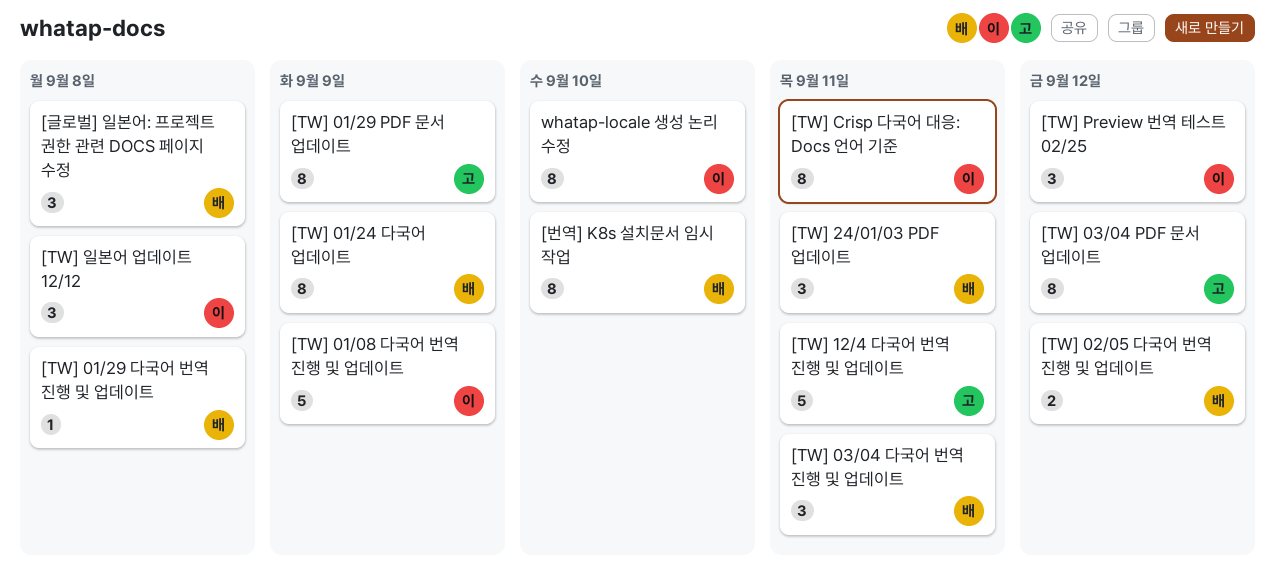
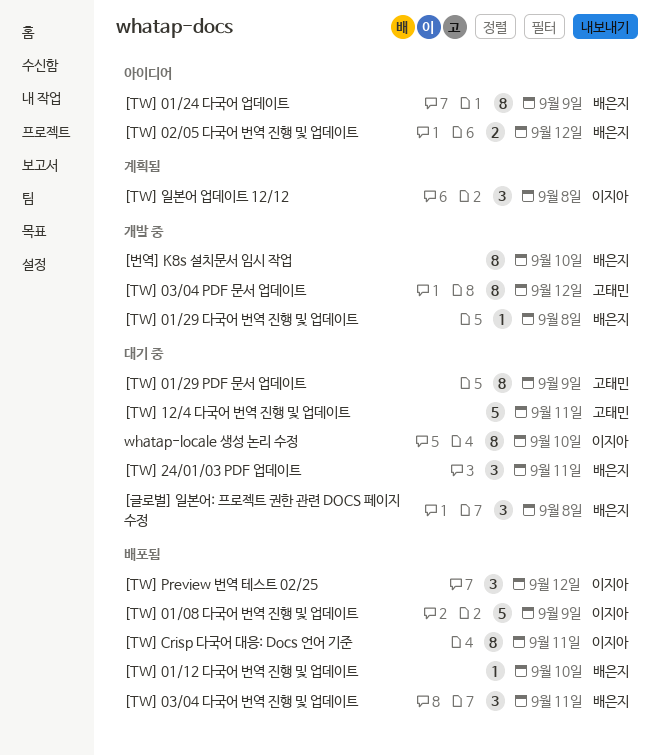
[TW] 01/12 다국어 번역 진행 및 업데이트: none -> present

